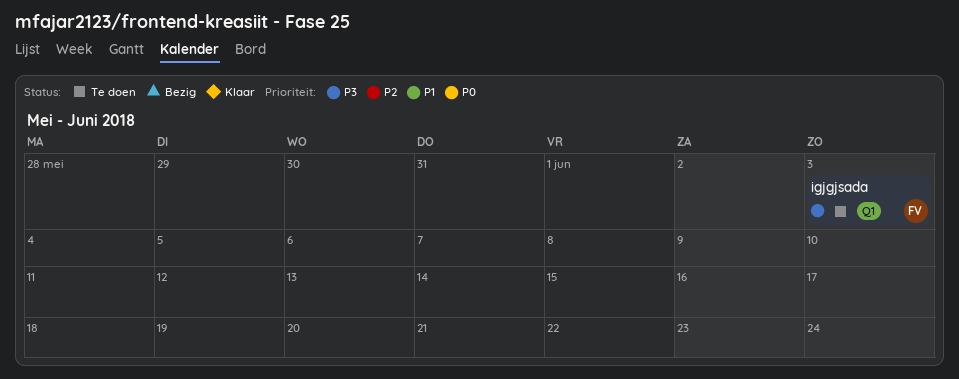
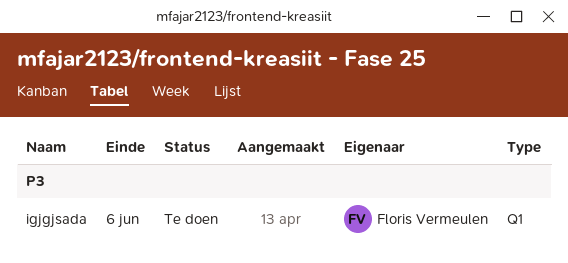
igjgjsada, due: Jun 3 -> Jun 6

